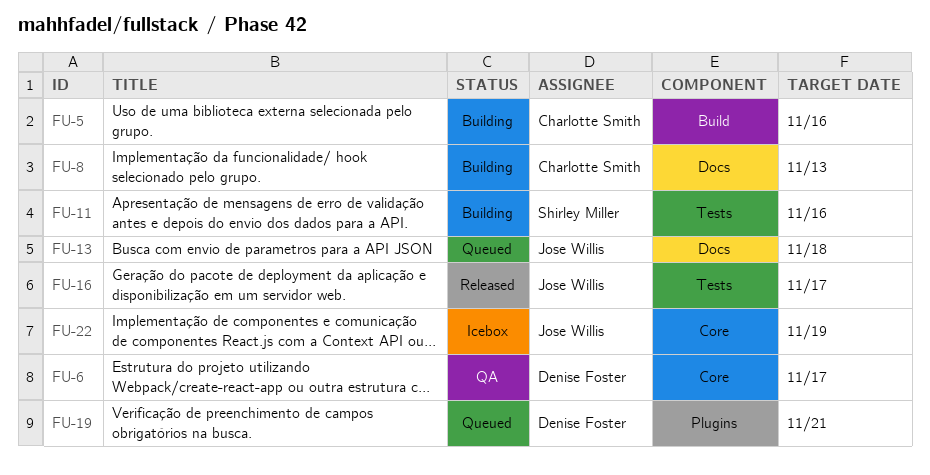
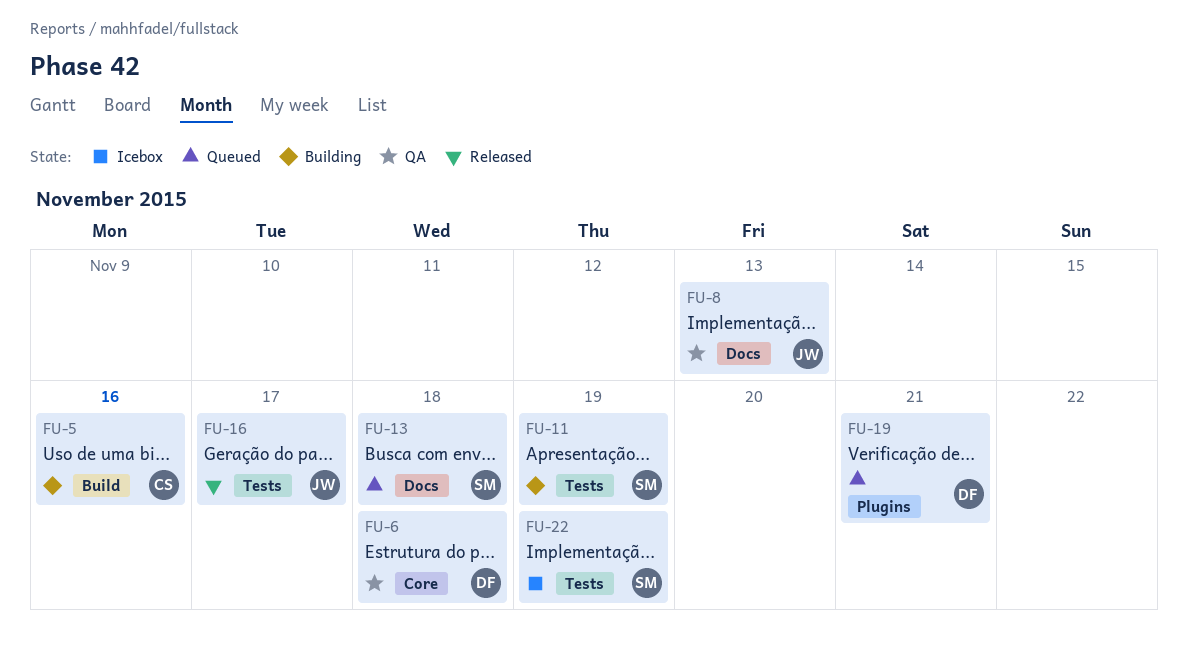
FU-6, due: Nov 17 -> Nov 18
FU-8, status: Building -> QA
FU-8, owner: Charlotte Smith -> Jose Willis
FU-11, due: Nov 16 -> Nov 19
FU-13, owner: Jose Willis -> Shirley Miller
FU-22, owner: Jose Willis -> Shirley Miller
FU-22, label: Core -> Tests

